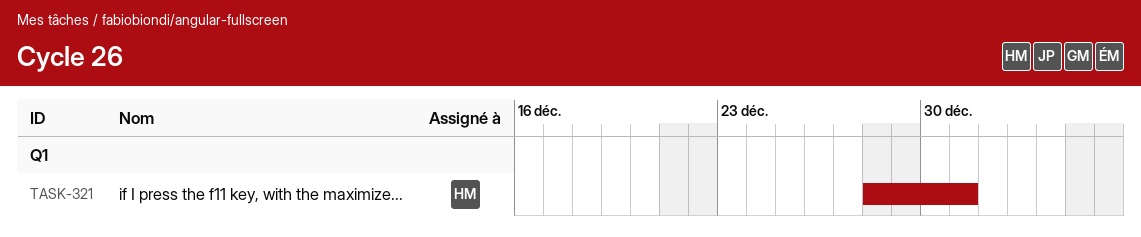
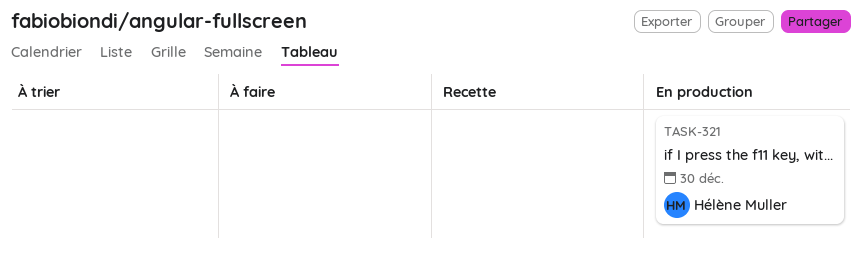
TASK-321, due: Dec 31 -> Dec 30

